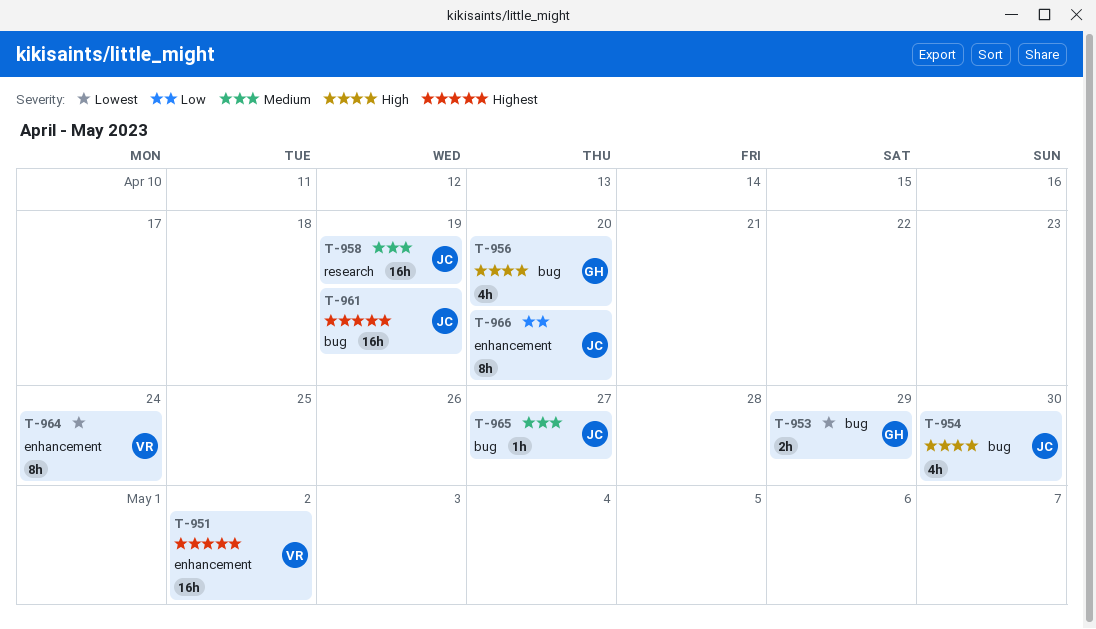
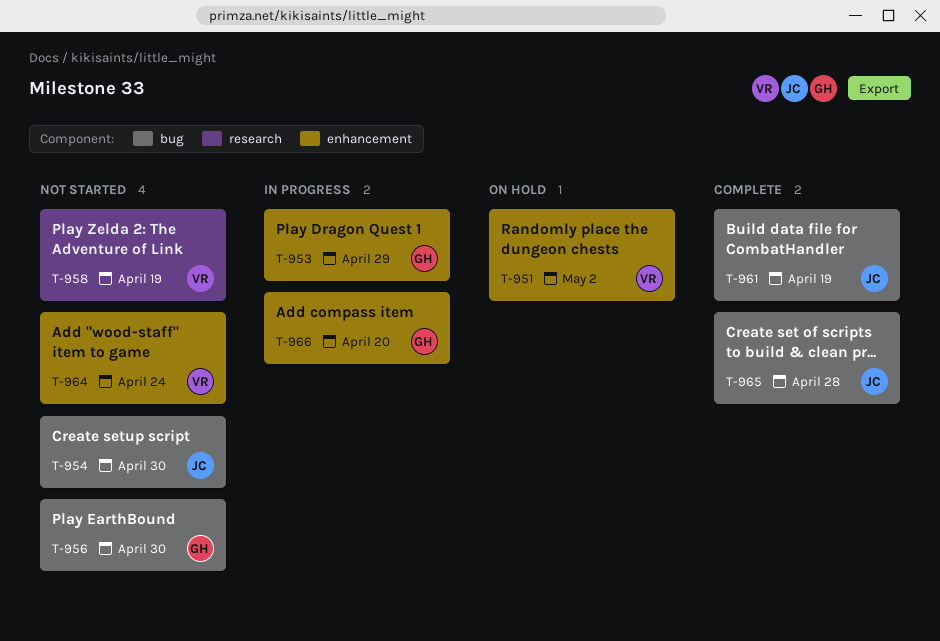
T-953, label: bug -> enhancement
T-956, due: Apr 20 -> Apr 30
T-958, owner: JC -> VR
T-965, due: Apr 27 -> Apr 28
T-966, owner: JC -> GH

